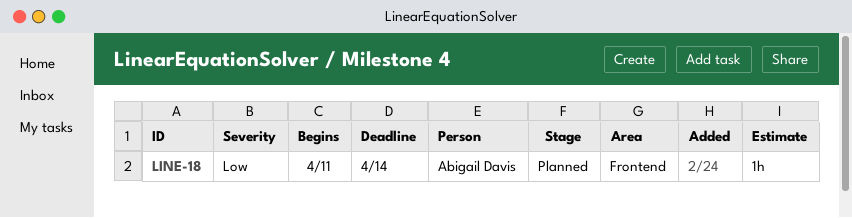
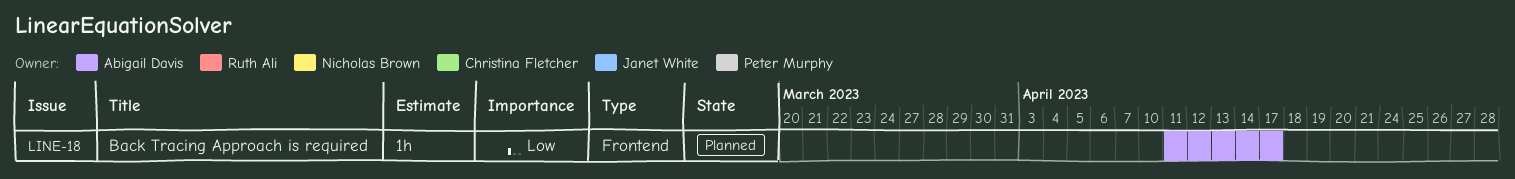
LINE-18, due: Apr 14 -> Apr 17

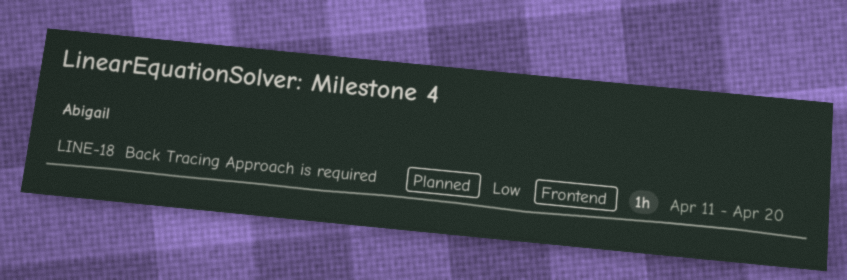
LINE-18, due: Apr 17 -> Apr 20

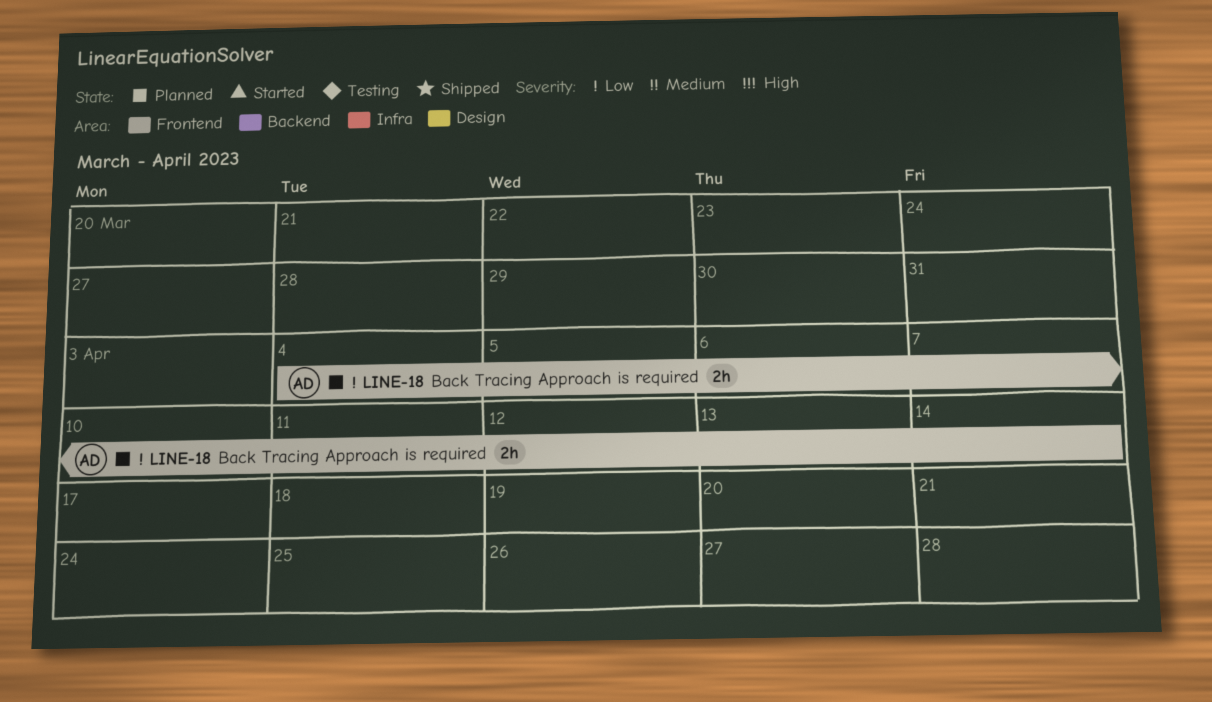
LINE-18, estimate: 1h -> 2h
LINE-18, start: Apr 11 -> Apr 4
LINE-18, due: Apr 20 -> Apr 14

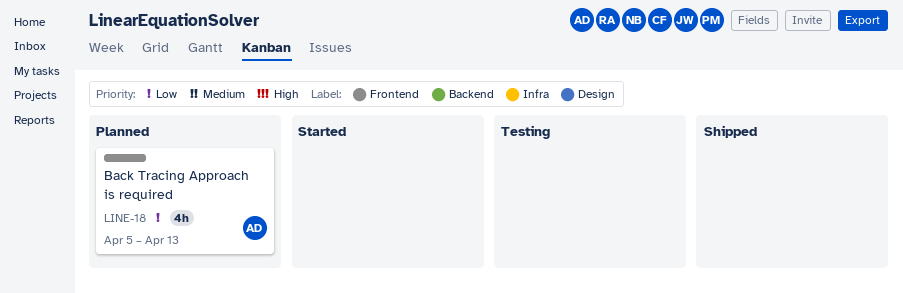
LINE-18, estimate: 2h -> 4h
LINE-18, start: Apr 4 -> Apr 5
LINE-18, due: Apr 14 -> Apr 13

